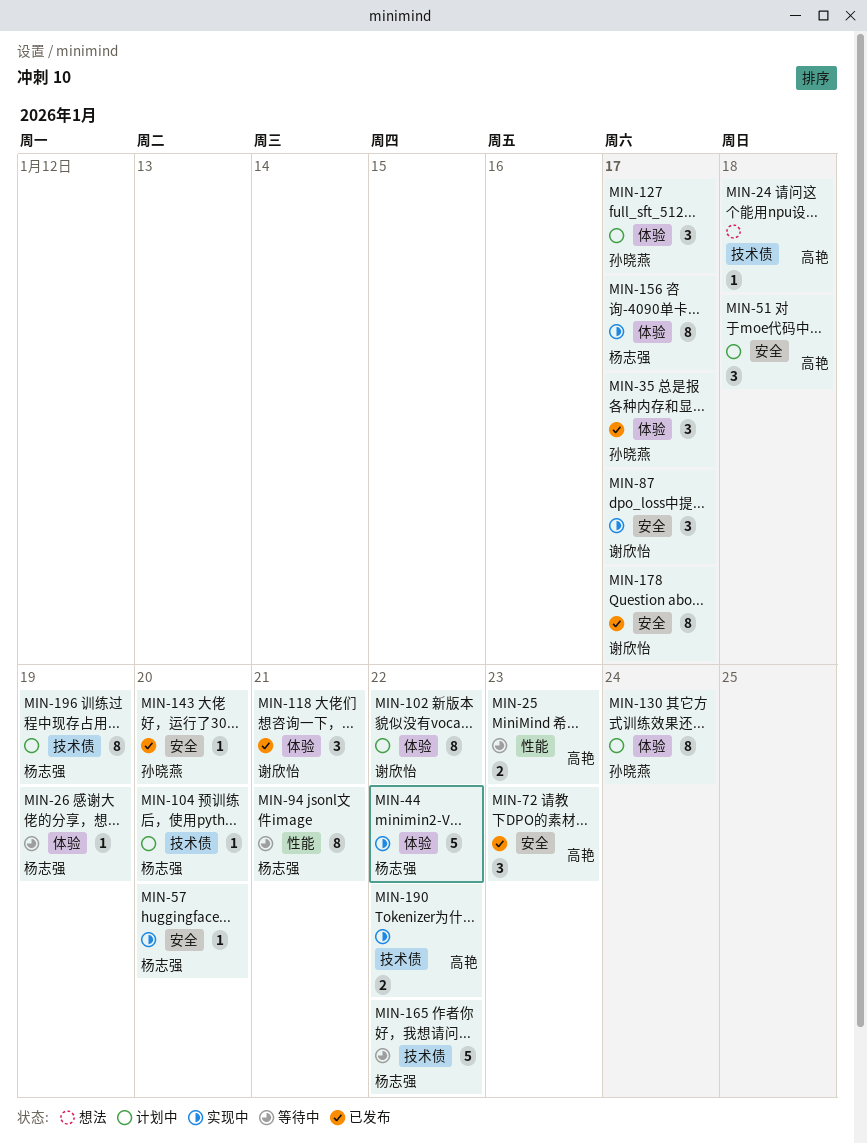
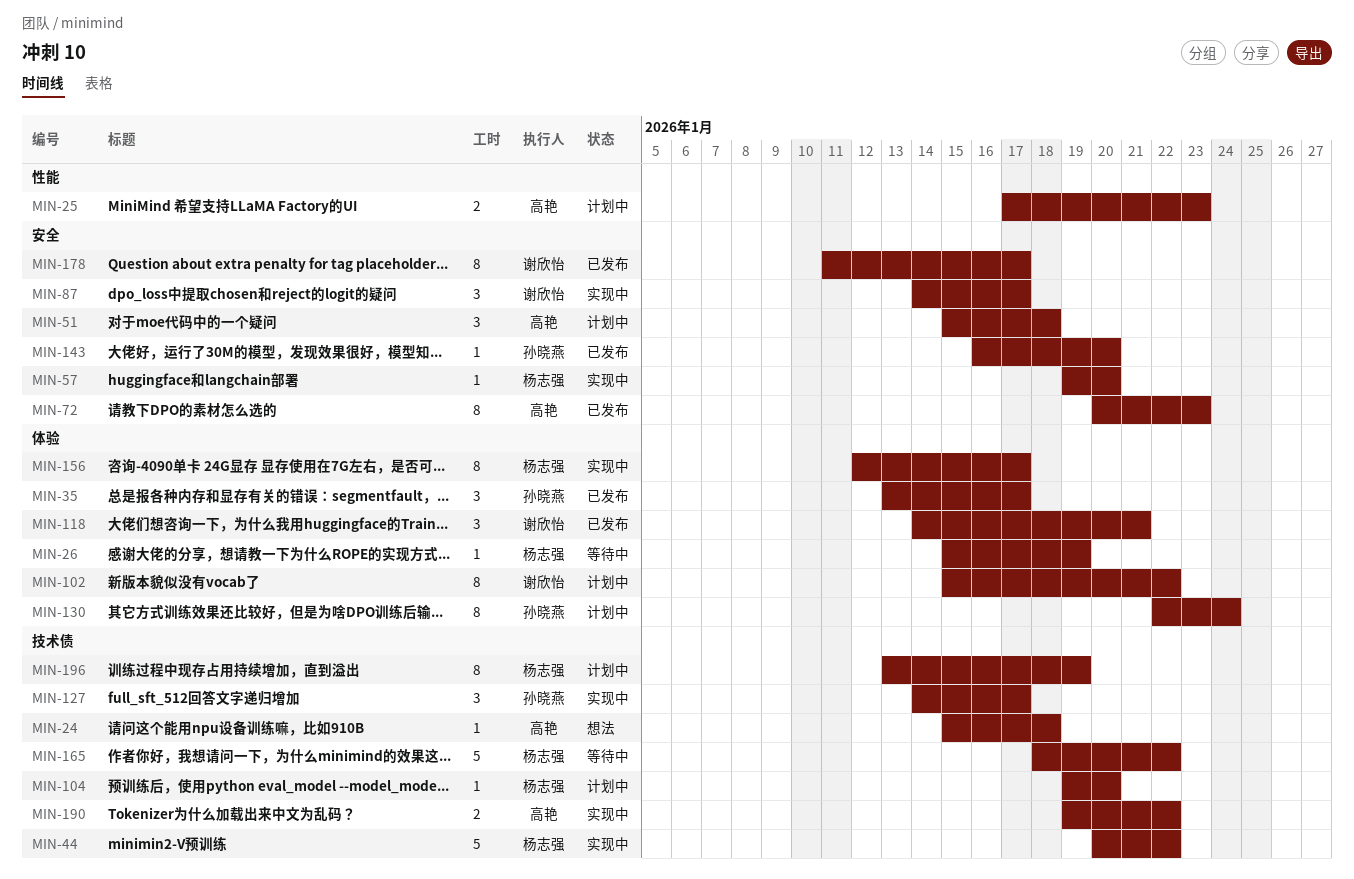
MIN-25, status: 等待中 -> 计划中
MIN-44, label: 体验 -> 技术债
MIN-72, estimate: 3 -> 8
MIN-94: present -> none
MIN-127, status: 计划中 -> 实现中
MIN-127, label: 体验 -> 技术债

